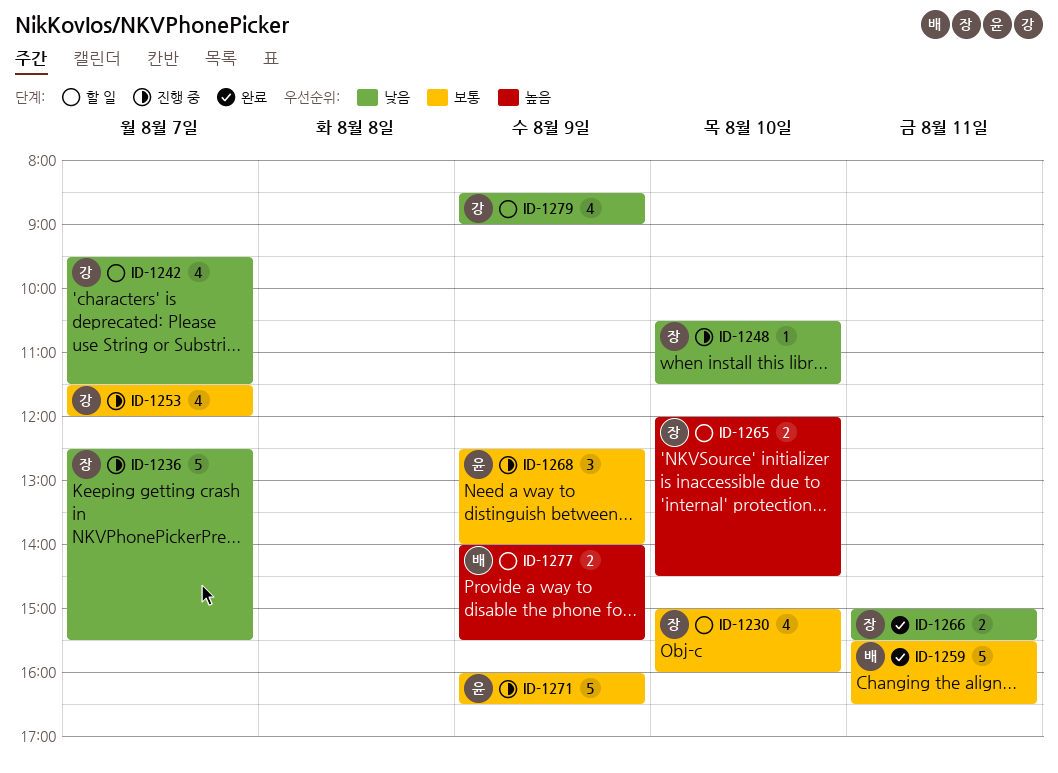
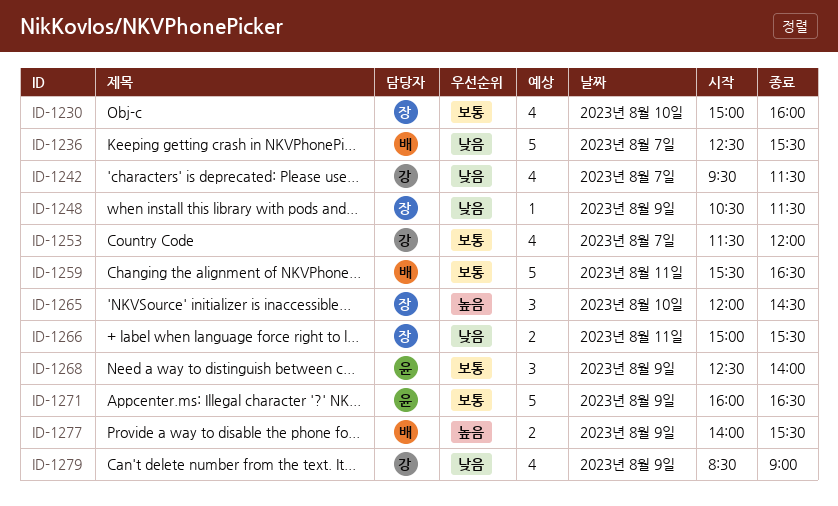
ID-1236, owner: 장 -> 배
ID-1248, day: Aug 10 -> Aug 9
ID-1265, estimate: 2 -> 3

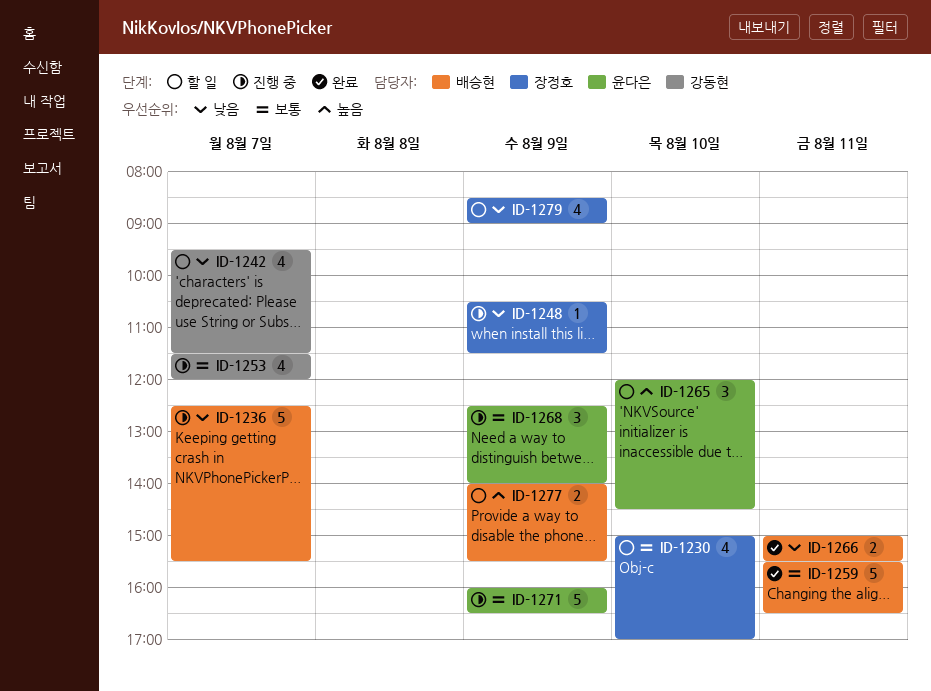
ID-1230, ends: 16:00 -> 17:00
ID-1265, owner: 장정호 -> 윤다은
ID-1266, owner: 장정호 -> 배승현
ID-1279, owner: 강동현 -> 장정호

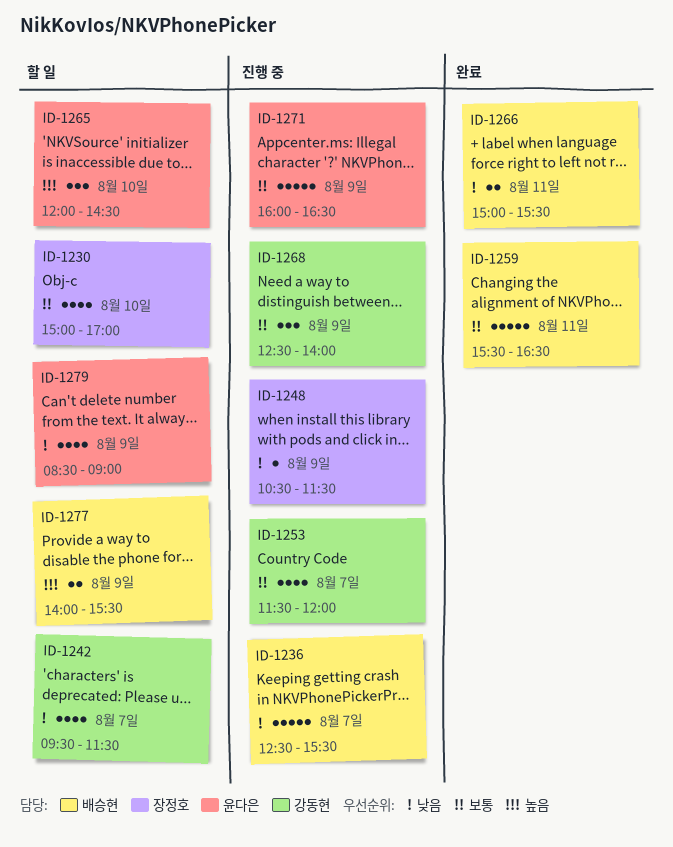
ID-1268, owner: 윤다은 -> 강동현
ID-1279, owner: 장정호 -> 윤다은

